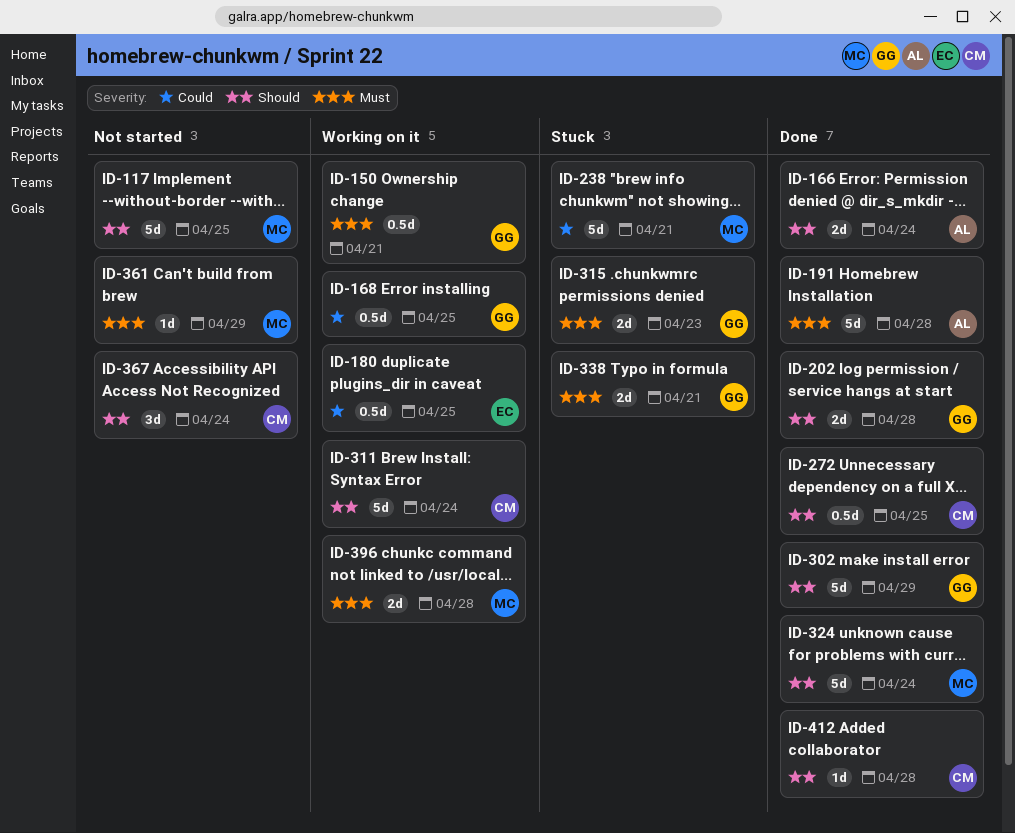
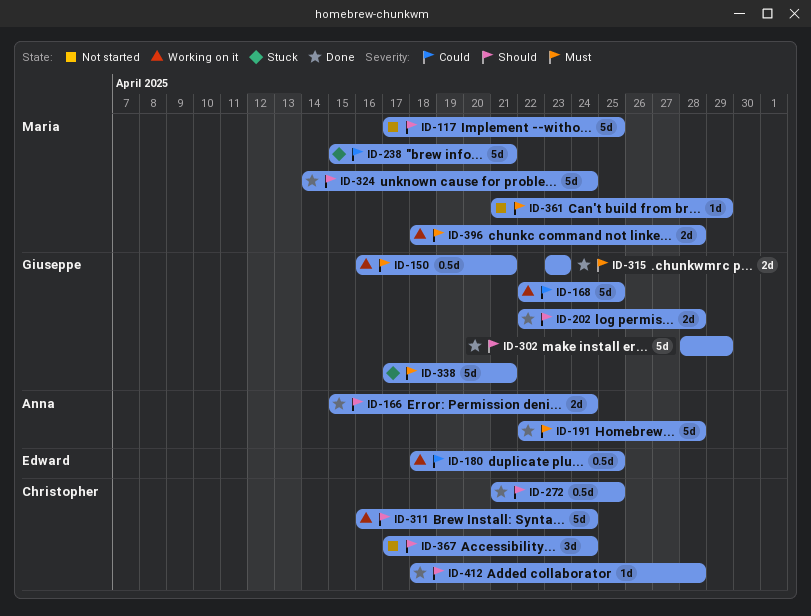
ID-168, estimate: 0.5d -> 5d
ID-315, status: Stuck -> Done
ID-338, estimate: 2d -> 5d

